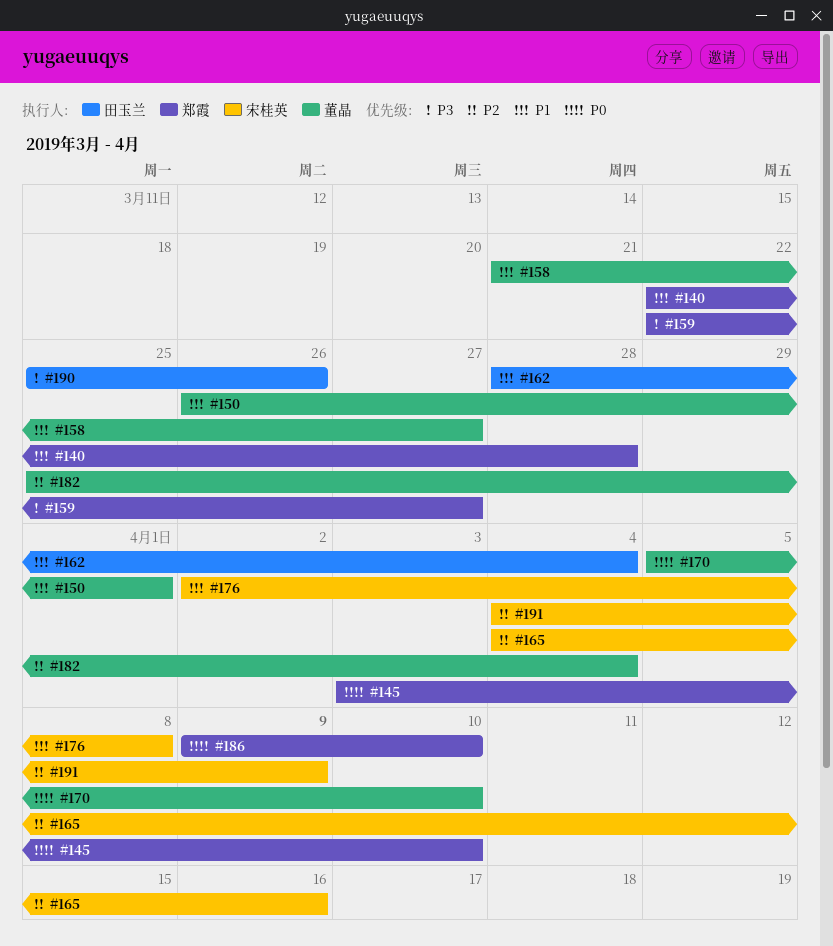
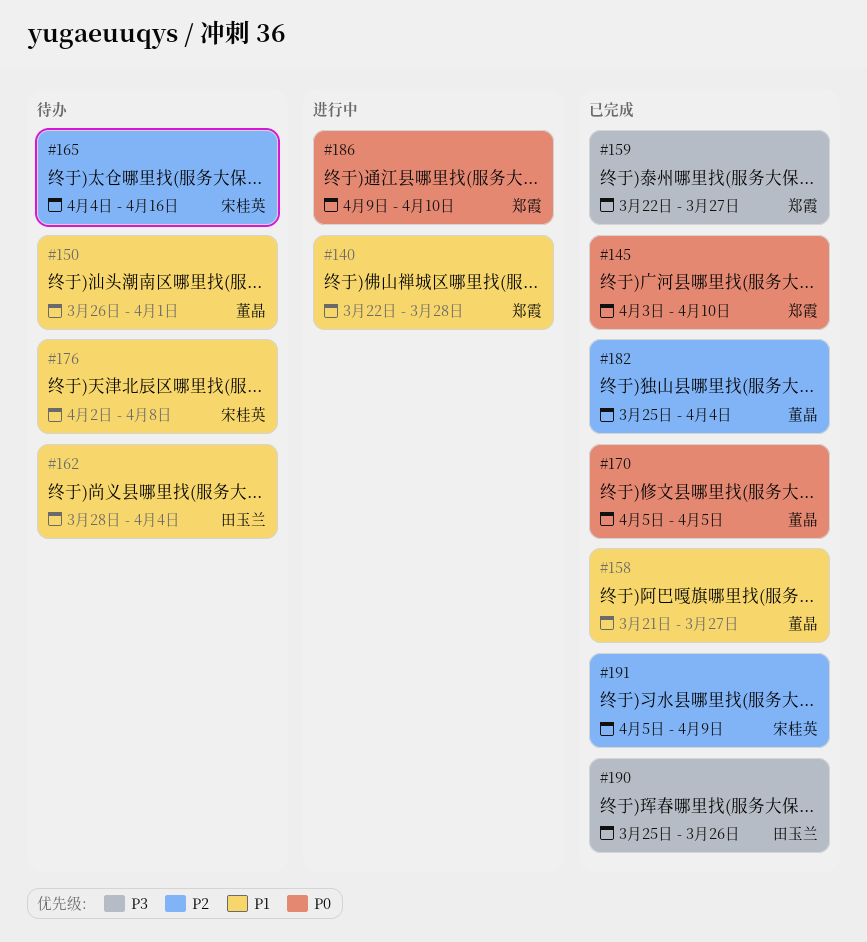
#170, due: Apr 10 -> Apr 5
#191, start: Apr 4 -> Apr 5

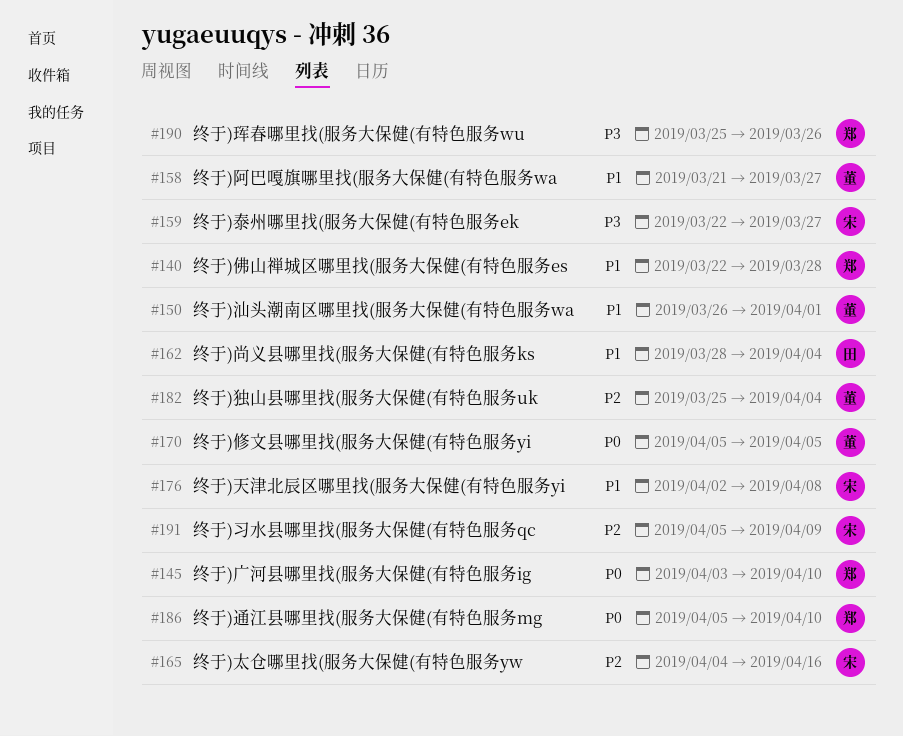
#159, owner: 郑霞 -> 宋桂英
#186, start: Apr 9 -> Apr 5
#190, owner: 田玉兰 -> 郑霞

